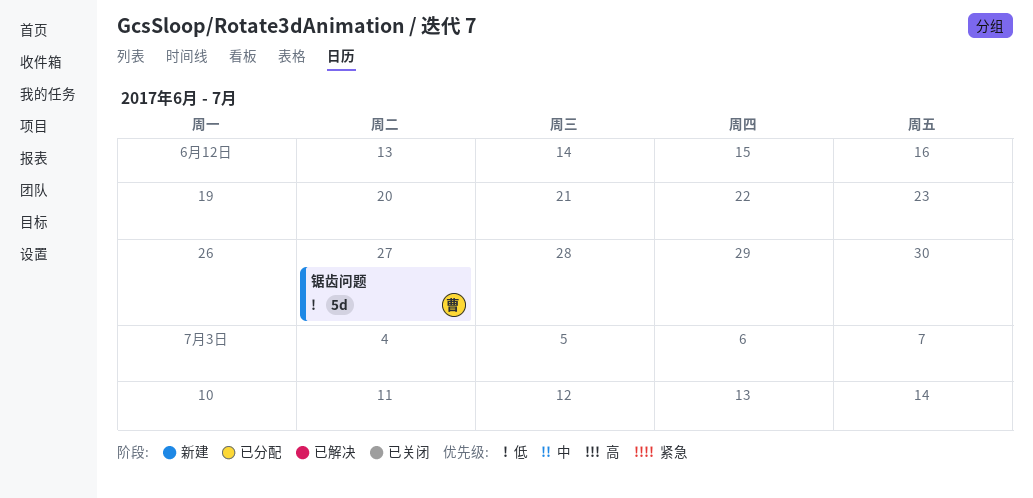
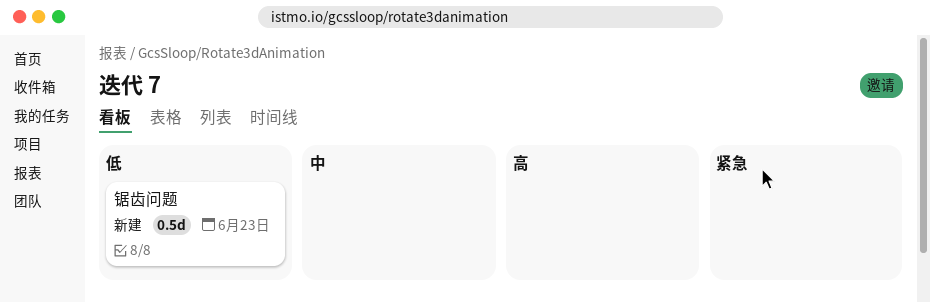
锯齿问题, estimate: 5d -> 0.5d
锯齿问题, due: Jun 27 -> Jun 23

